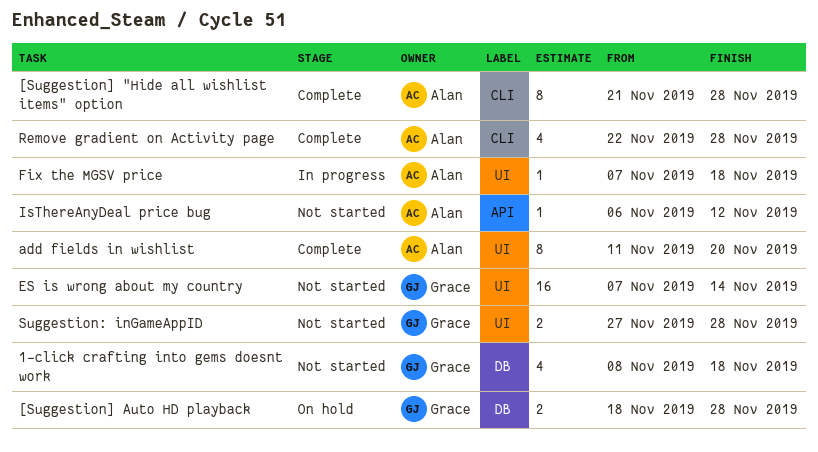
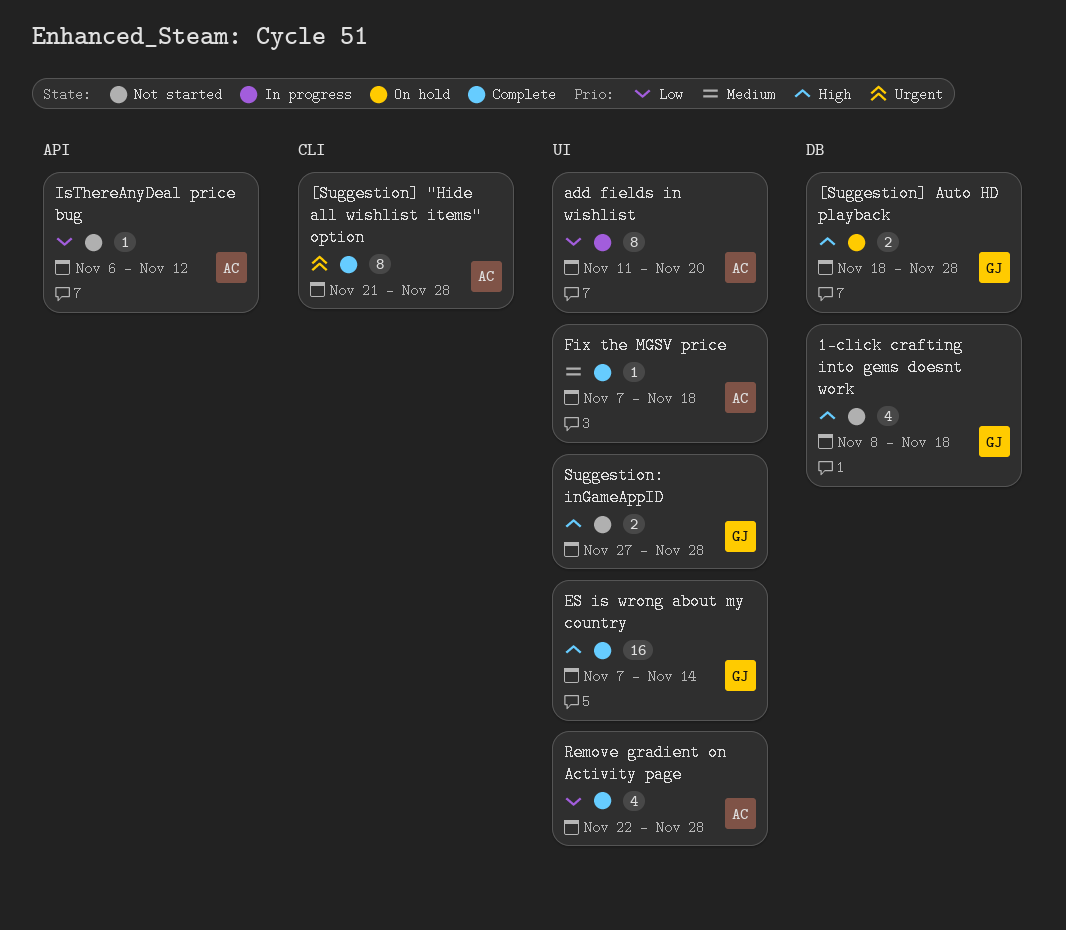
add fields in wishlist, status: Complete -> In progress
ES is wrong about my country, status: Not started -> Complete
Fix the MGSV price, status: In progress -> Complete
Remove gradient on Activity page, label: CLI -> UI

